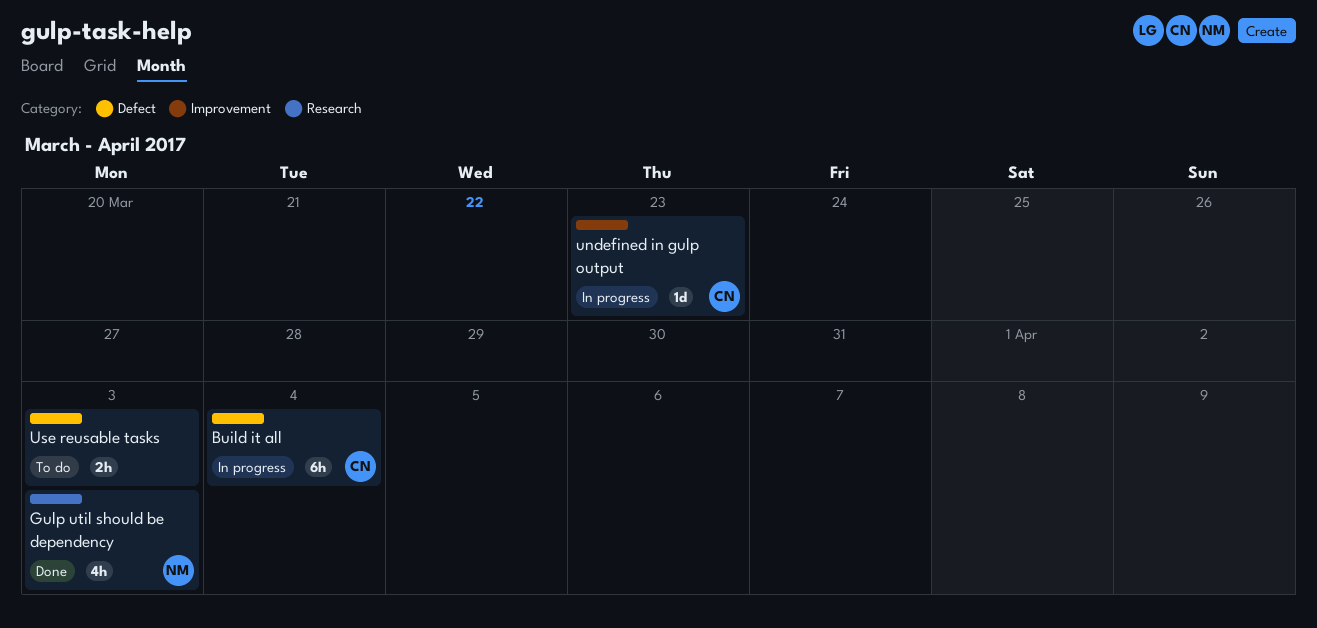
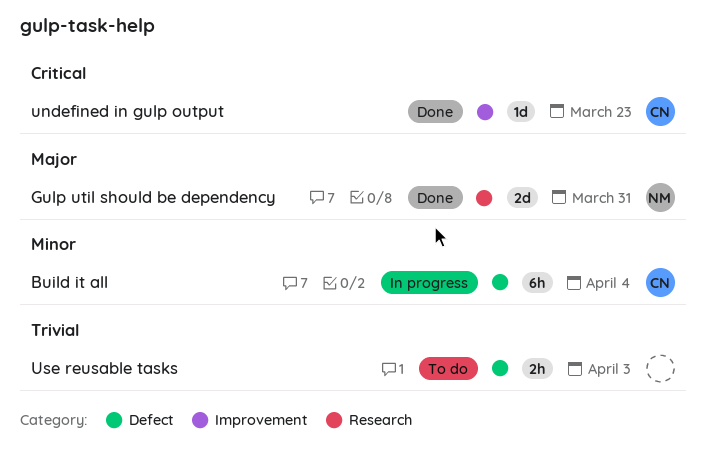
Gulp util should be dependency, estimate: 4h -> 2d
Gulp util should be dependency, due: Apr 3 -> Mar 31
undefined in gulp output, status: In progress -> Done

